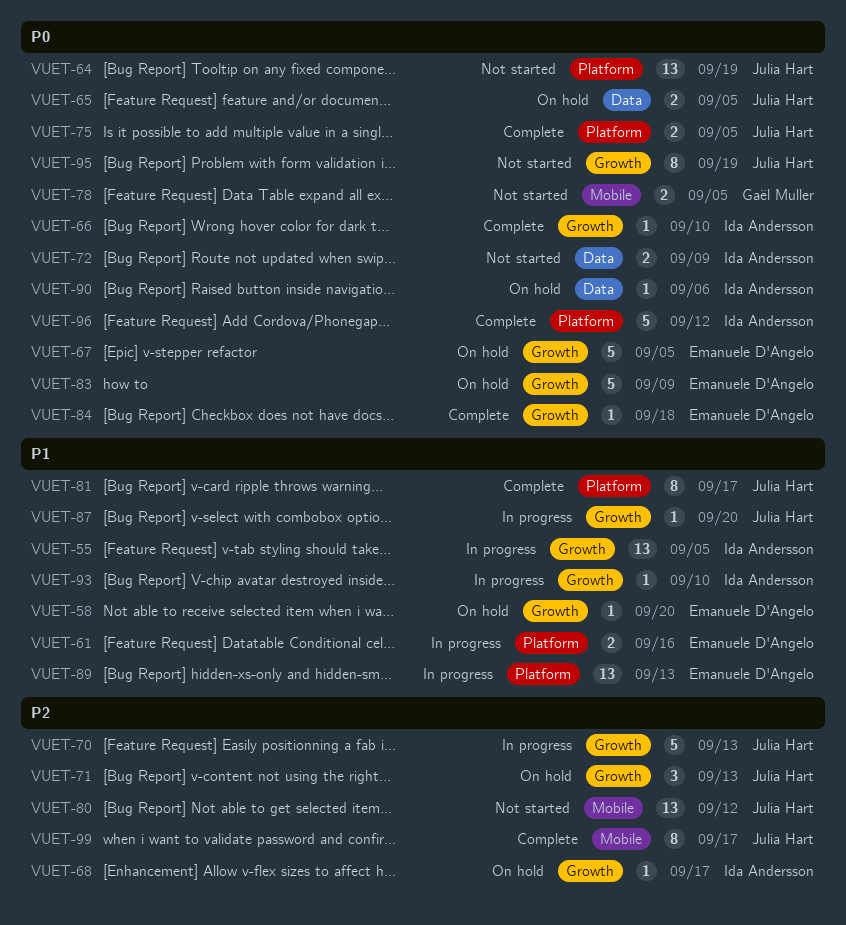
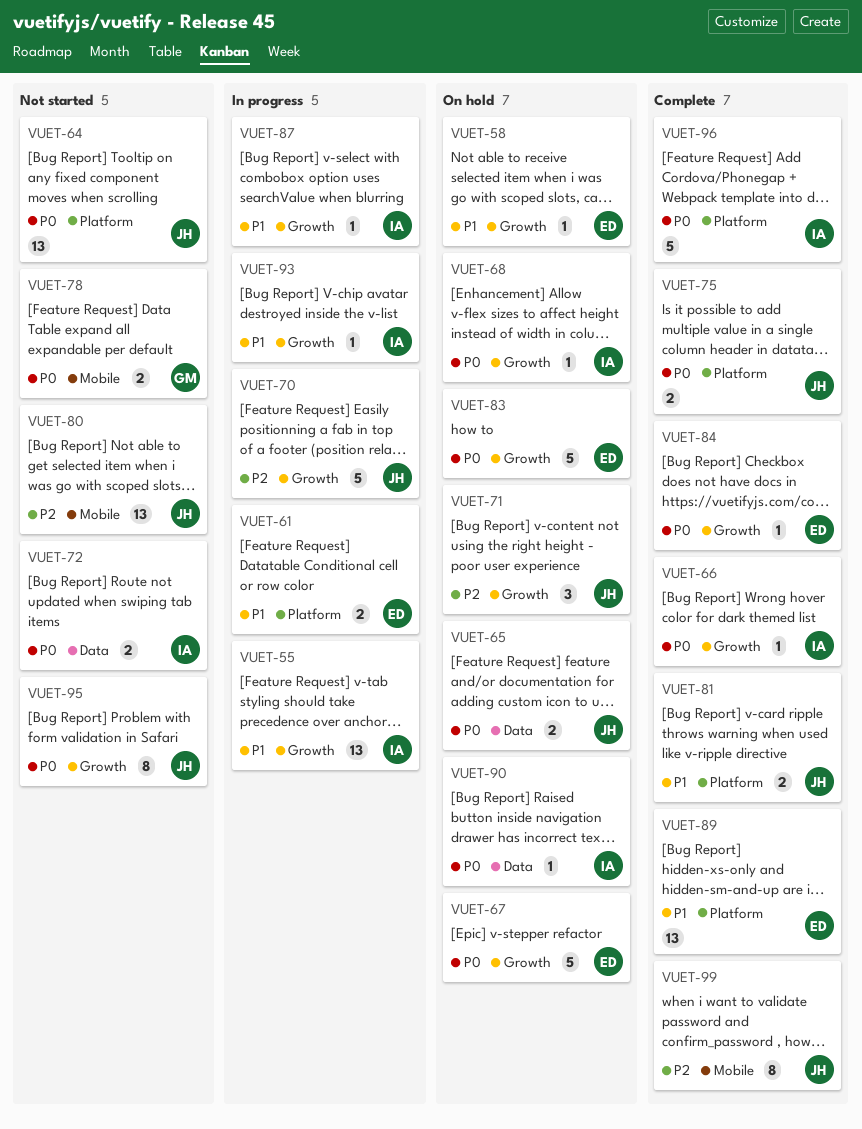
VUET-68, priority: P2 -> P0
VUET-81, estimate: 8 -> 2
VUET-87, owner: Julia Hart -> Ida Andersson
VUET-89, status: In progress -> Complete

